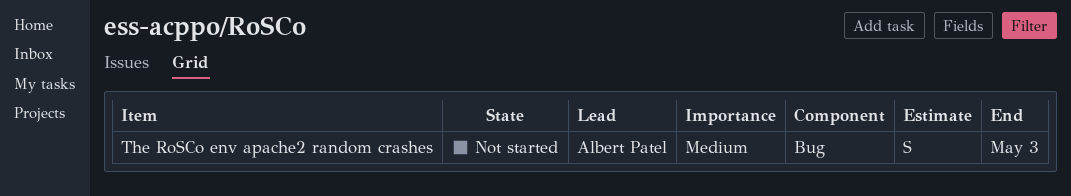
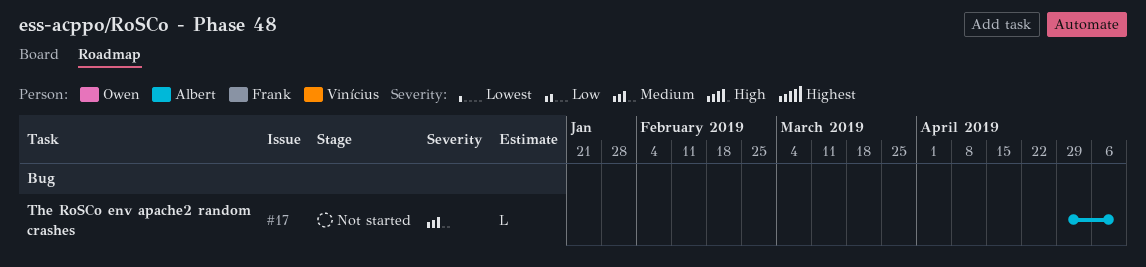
The RoSCo env apache2 random crashes, estimate: S -> L
The RoSCo env apache2 random crashes, due: May 3 -> May 10

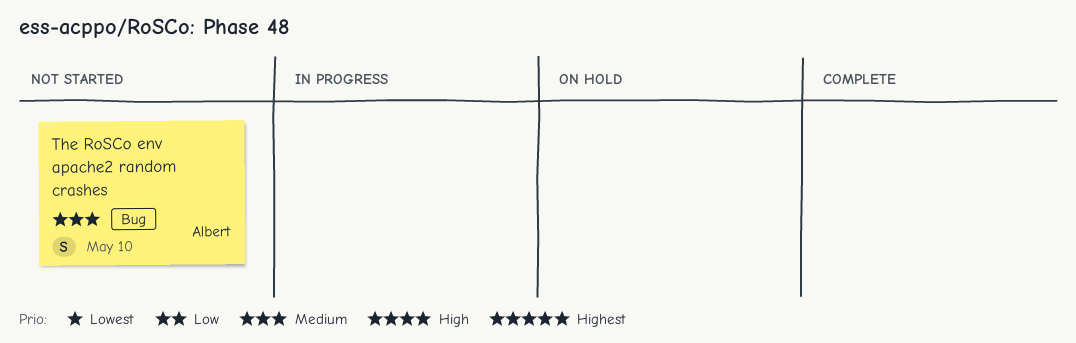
The RoSCo env apache2 random crashes, estimate: L -> S

